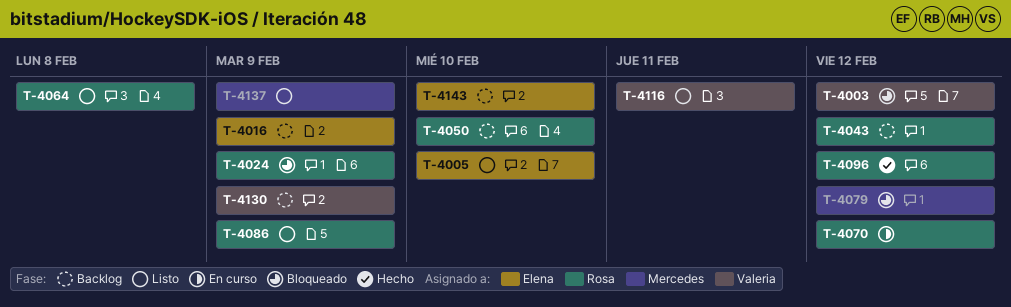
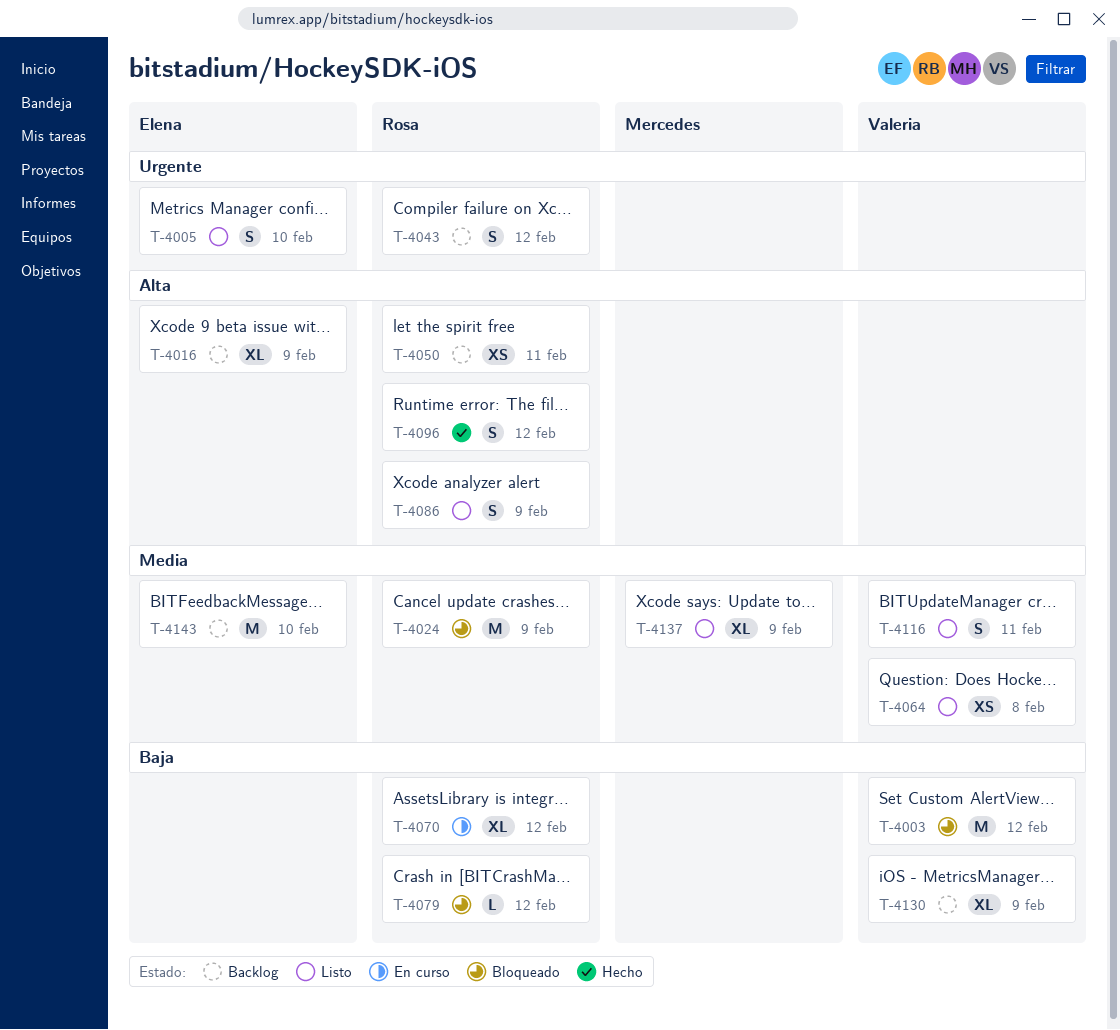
T-4050, due: Feb 10 -> Feb 11
T-4064, owner: Rosa -> Valeria
T-4079, owner: Mercedes -> Rosa

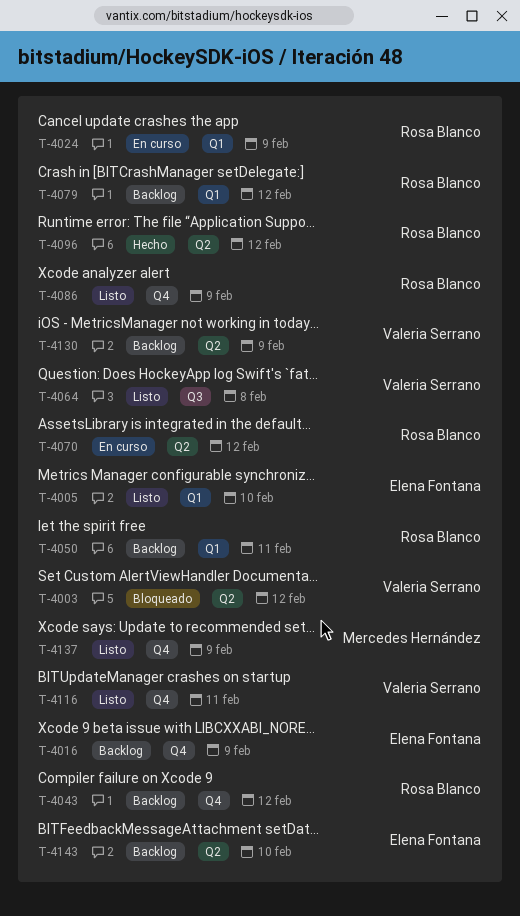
T-4024, status: Bloqueado -> En curso
T-4079, status: Bloqueado -> Backlog

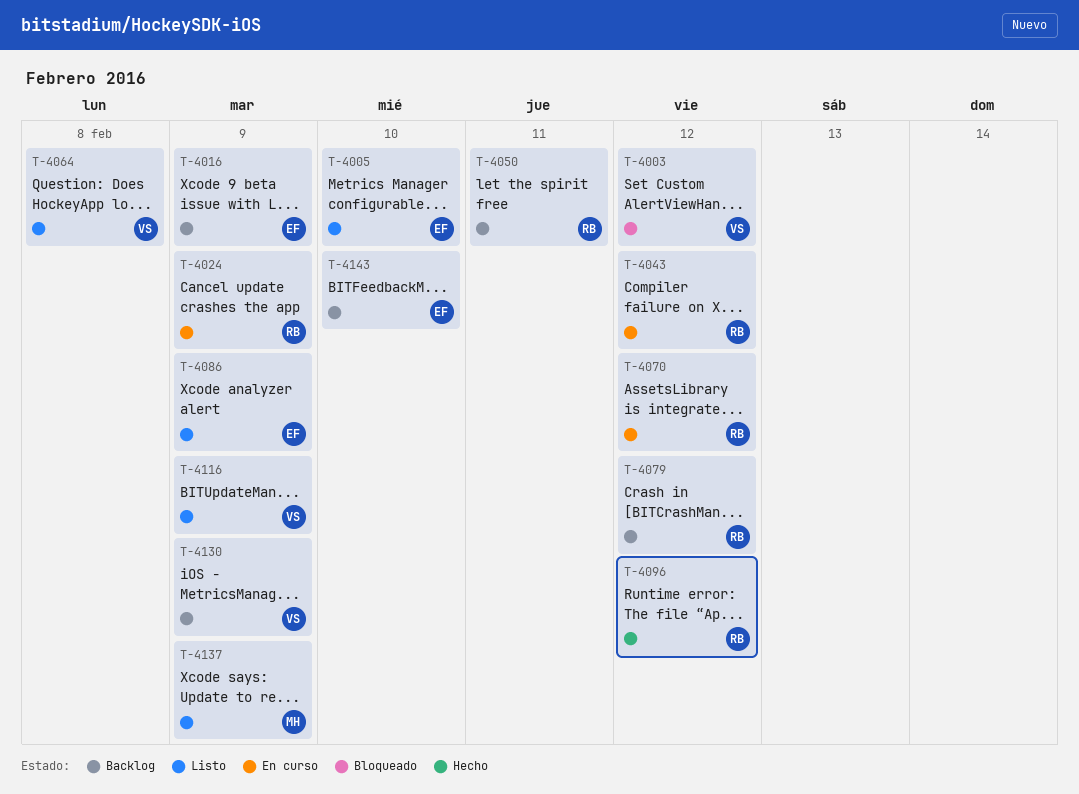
T-4043, status: Backlog -> En curso
T-4086, owner: Rosa Blanco -> Elena Fontana
T-4116, due: Feb 11 -> Feb 9

